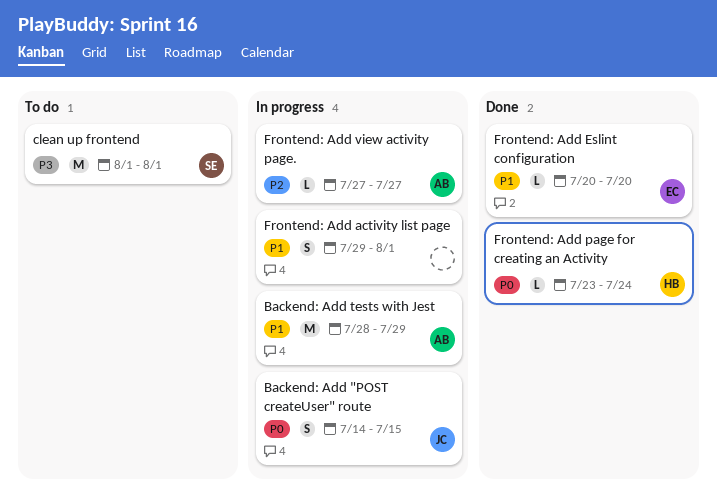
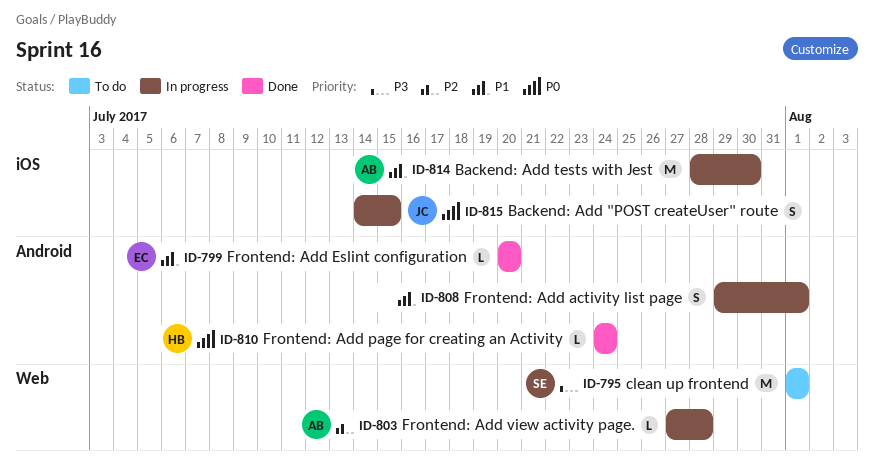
Backend: Add tests with Jest, due: Jul 29 -> Jul 30
Frontend: Add page for creating an Activity, start: Jul 23 -> Jul 24
Frontend: Add view activity page., due: Jul 27 -> Jul 28

